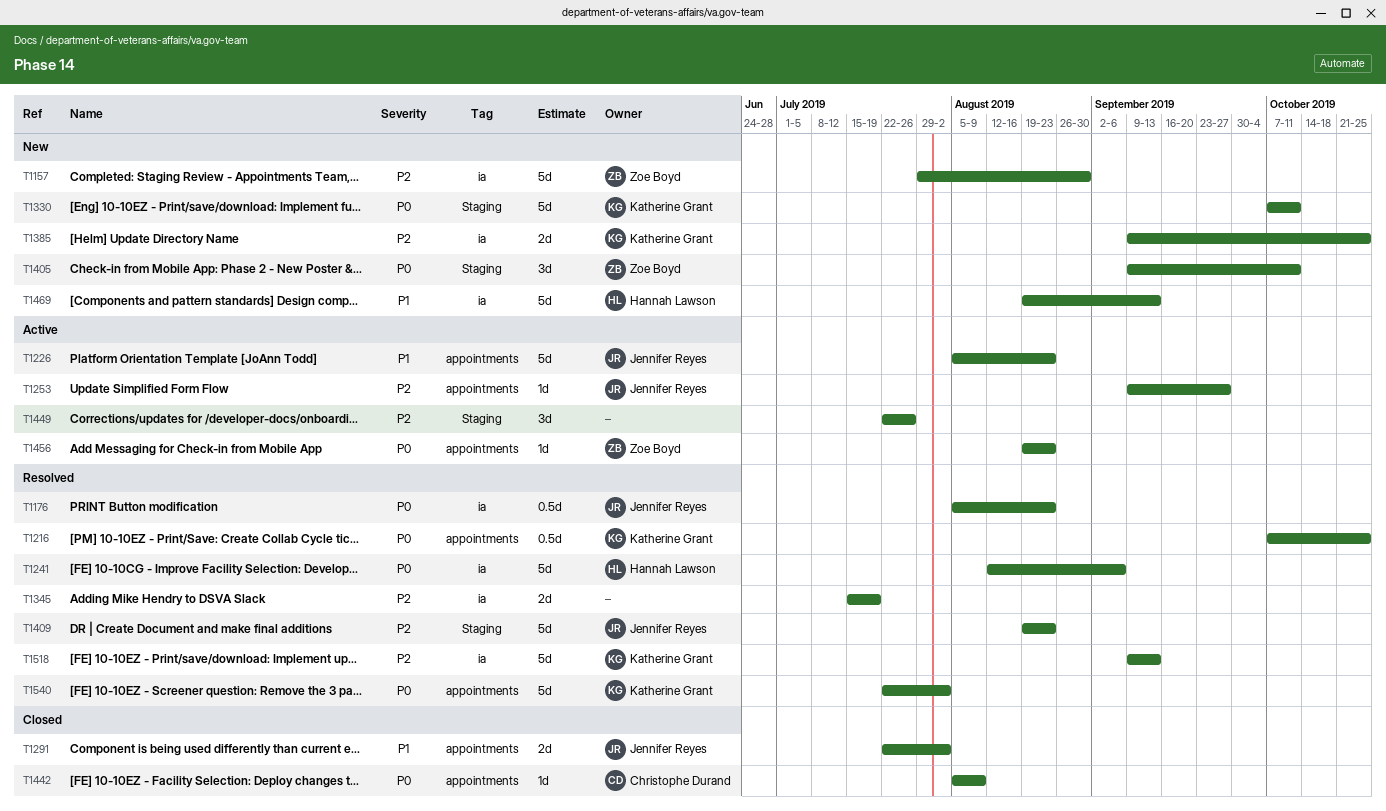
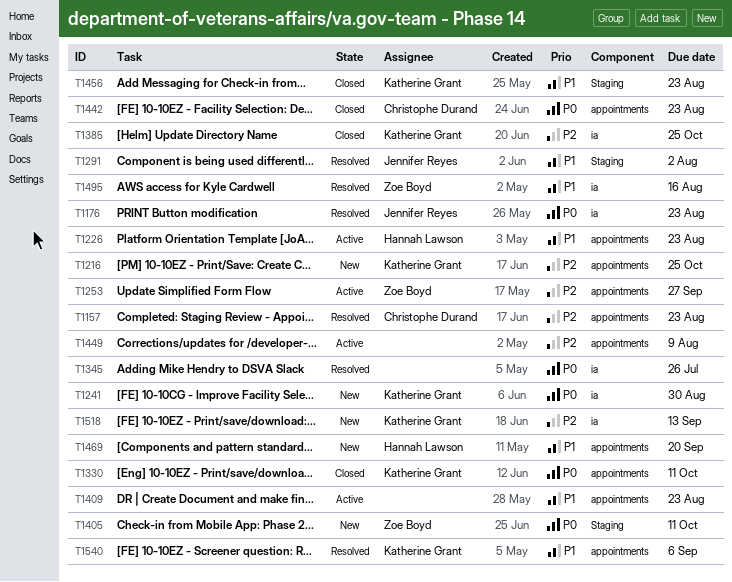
T1157, status: New -> Resolved
T1157, owner: Zoe Boyd -> Christophe Durand
T1157, label: ia -> appointments
T1157, due: Aug 30 -> Aug 23
T1216, status: Resolved -> New
T1216, priority: P0 -> P2
T1226, owner: Jennifer Reyes -> Hannah Lawson
T1241, status: Resolved -> New
T1241, owner: Hannah Lawson -> Katherine Grant
T1241, due: Sep 6 -> Aug 30
T1253, owner: Jennifer Reyes -> Zoe Boyd
T1291, status: Closed -> Resolved
T1291, label: appointments -> Staging
T1330, status: New -> Closed
T1330, label: Staging -> appointments
T1345, priority: P2 -> P0
T1345, due: Jul 19 -> Jul 26
T1385, status: New -> Closed
T1409, status: Resolved -> Active
T1409, owner: Jennifer Reyes -> none
T1409, priority: P2 -> P1
T1409, label: Staging -> appointments
T1442, due: Aug 9 -> Aug 23
T1449, label: Staging -> appointments
T1449, due: Jul 26 -> Aug 9
T1456, status: Active -> Closed
T1456, owner: Zoe Boyd -> Katherine Grant
T1456, priority: P0 -> P1
T1456, label: appointments -> Staging
T1469, label: ia -> appointments
T1469, due: Sep 13 -> Sep 20
T1495: none -> present
T1518, status: Resolved -> New
T1540, priority: P0 -> P1
T1540, due: Aug 2 -> Sep 6

